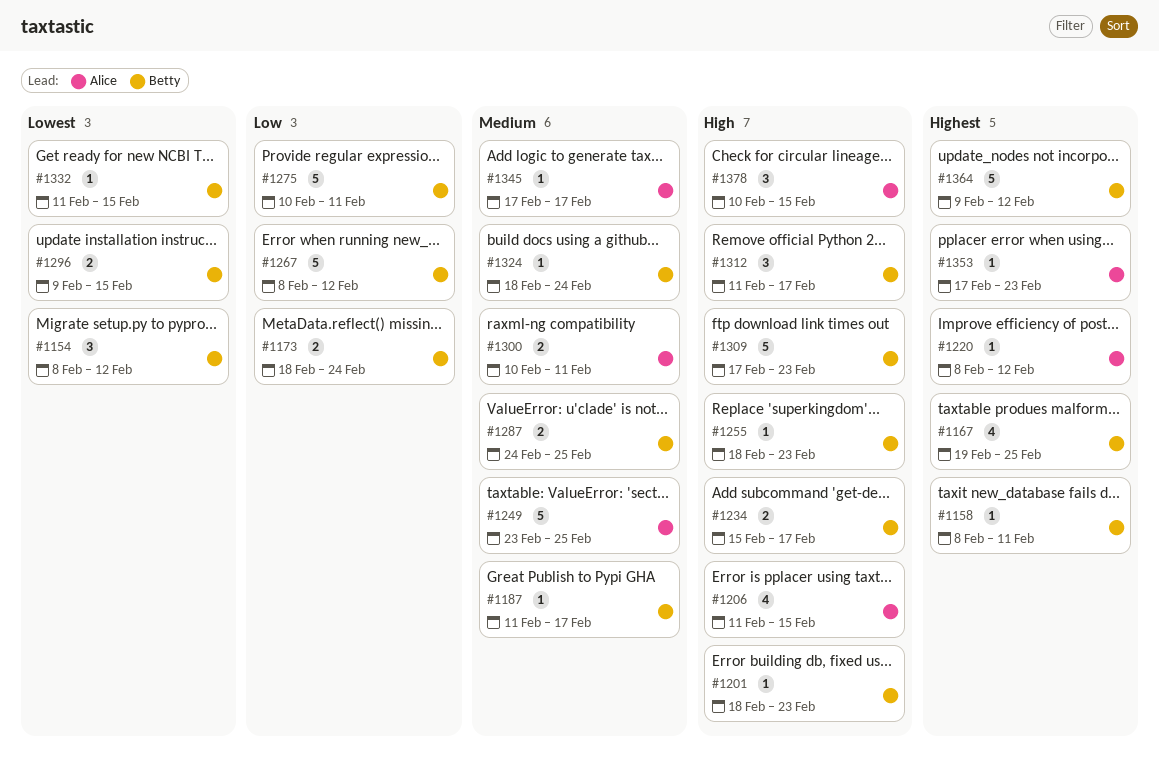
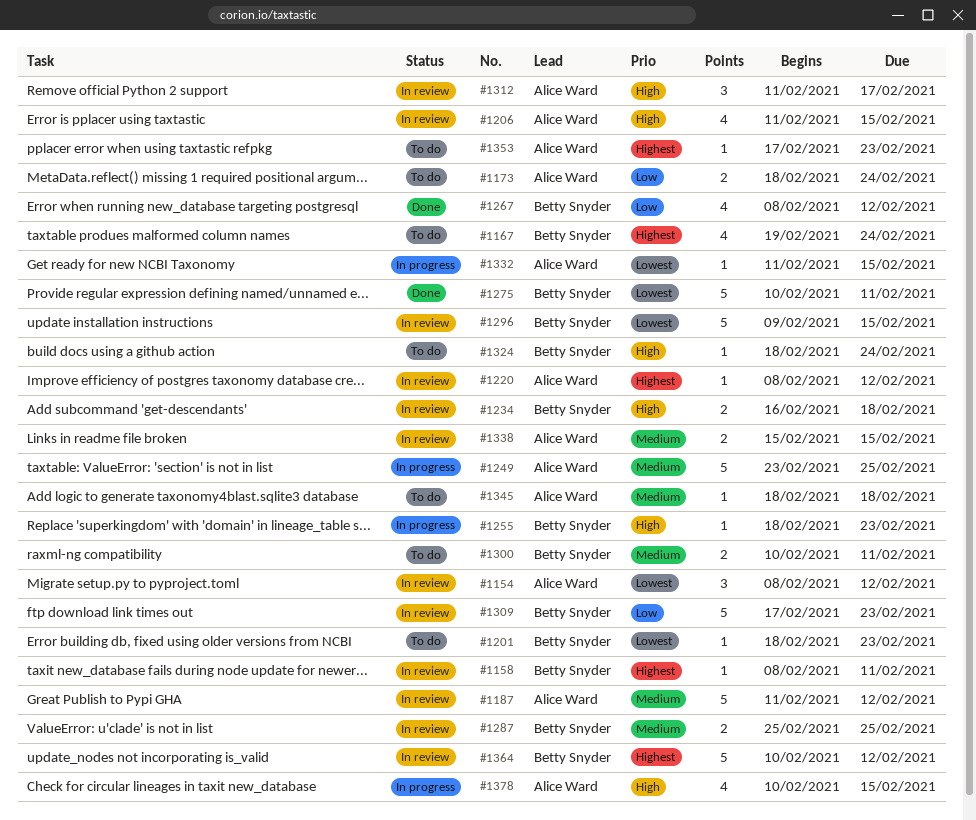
#1154, owner: Betty Snyder -> Alice Ward
#1167, due: Feb 25 -> Feb 24
#1173, owner: Betty Snyder -> Alice Ward
#1187, owner: Betty Snyder -> Alice Ward
#1187, estimate: 1 -> 5
#1187, due: Feb 17 -> Feb 12
#1201, priority: High -> Lowest
#1234, start: Feb 15 -> Feb 16
#1234, due: Feb 17 -> Feb 18
#1267, estimate: 5 -> 4
#1275, priority: Low -> Lowest
#1287, start: Feb 24 -> Feb 25
#1296, estimate: 2 -> 5
#1300, owner: Alice Ward -> Betty Snyder
#1309, priority: High -> Low
#1312, owner: Betty Snyder -> Alice Ward
#1324, priority: Medium -> High
#1332, owner: Betty Snyder -> Alice Ward
#1338: none -> present
#1345, start: Feb 17 -> Feb 18
#1345, due: Feb 17 -> Feb 18
#1364, start: Feb 9 -> Feb 10
#1378, estimate: 3 -> 4

